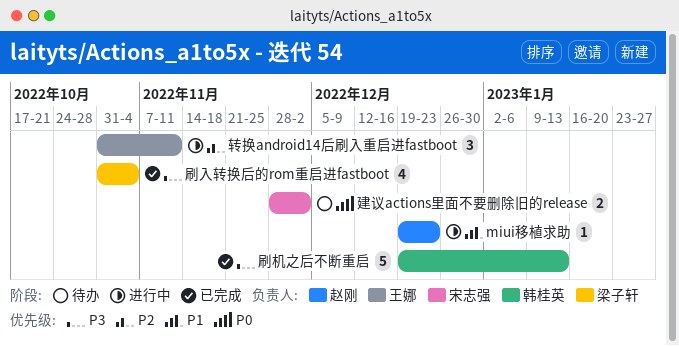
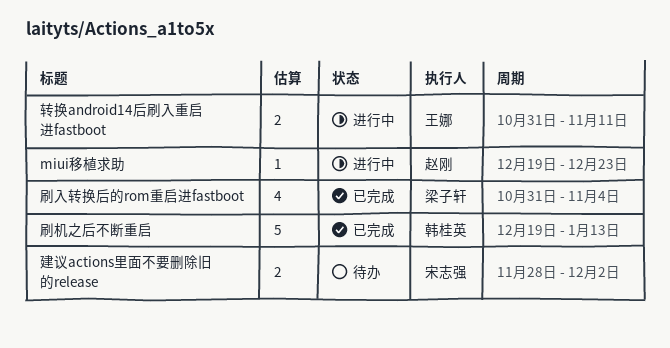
转换android14后刷入重启进fastboot, estimate: 3 -> 2

